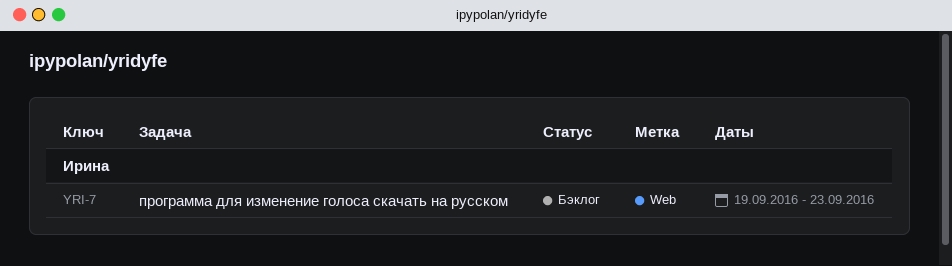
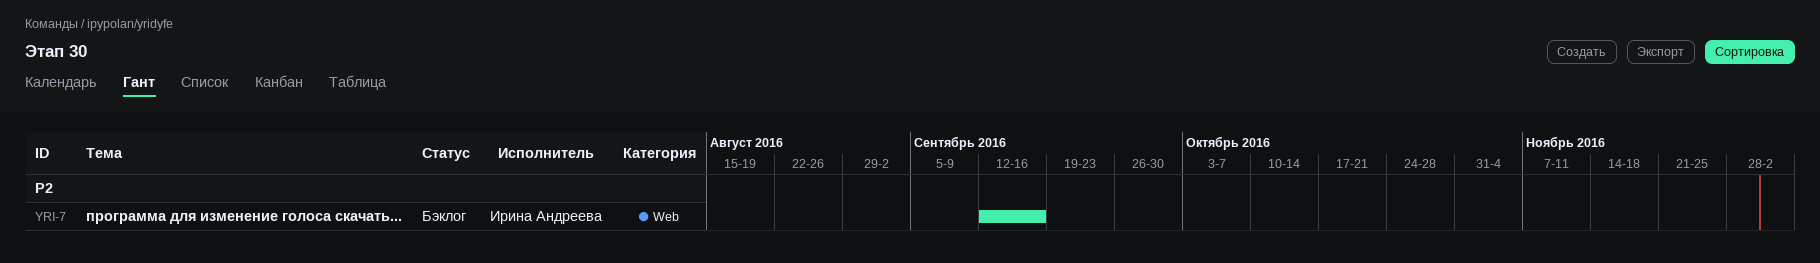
YRI-7, start: Sep 19 -> Sep 12
YRI-7, due: Sep 23 -> Sep 16

